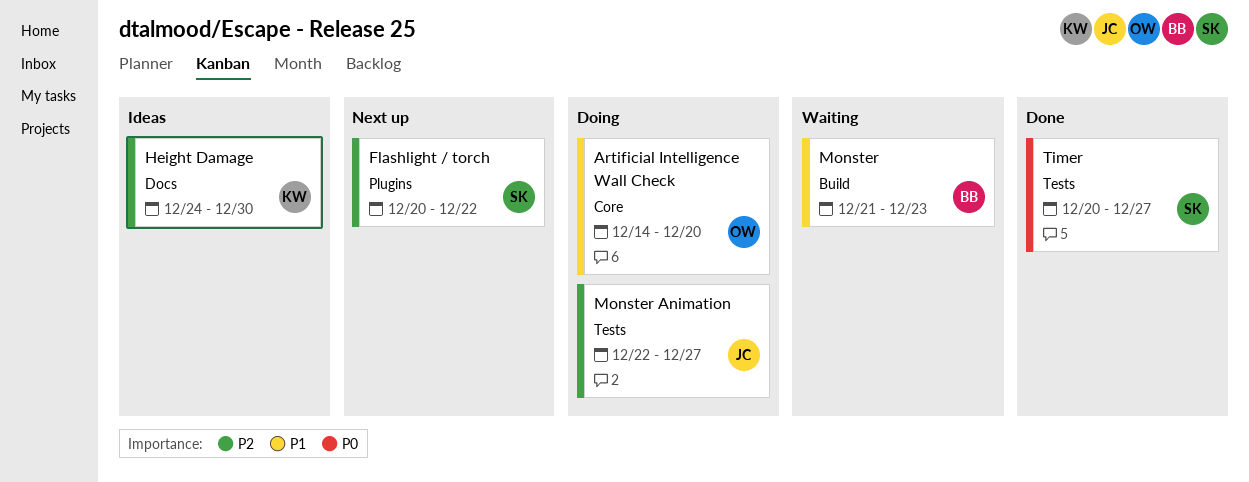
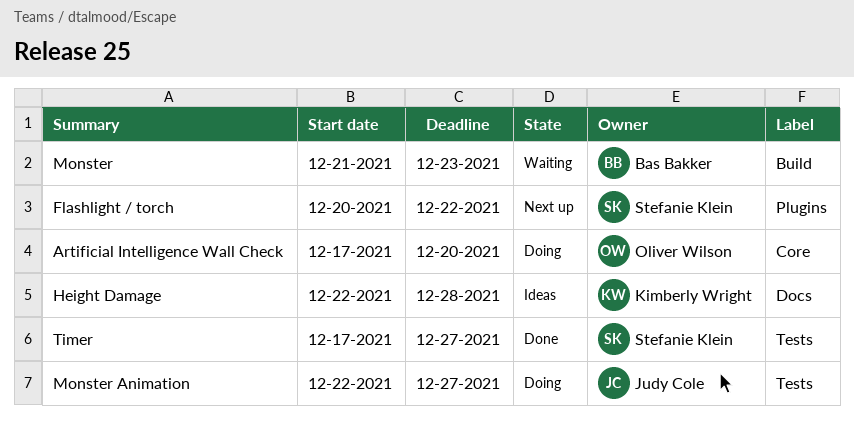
Artificial Intelligence Wall Check, start: Dec 14 -> Dec 17
Height Damage, start: Dec 24 -> Dec 22
Height Damage, due: Dec 30 -> Dec 28
Timer, start: Dec 20 -> Dec 17

